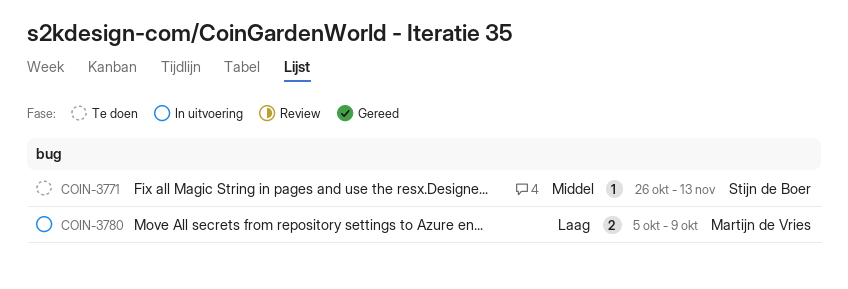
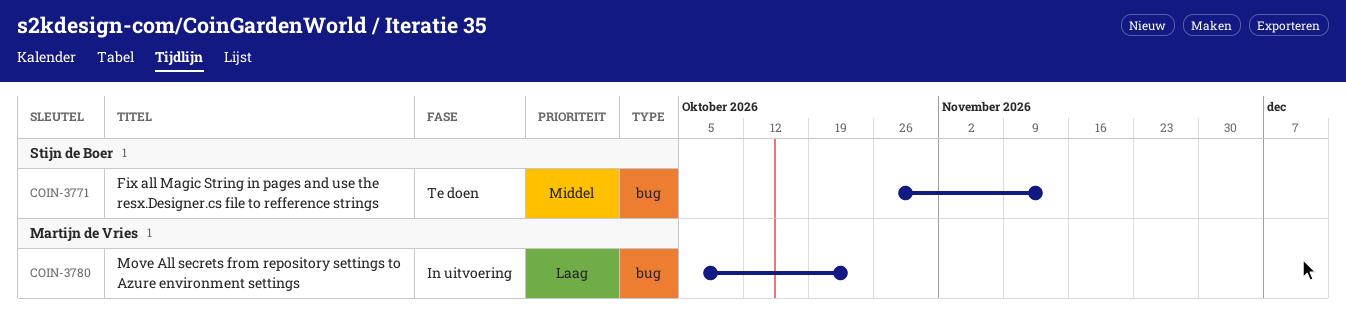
COIN-3780, due: Oct 9 -> Oct 23

